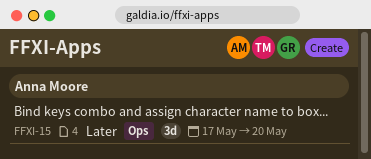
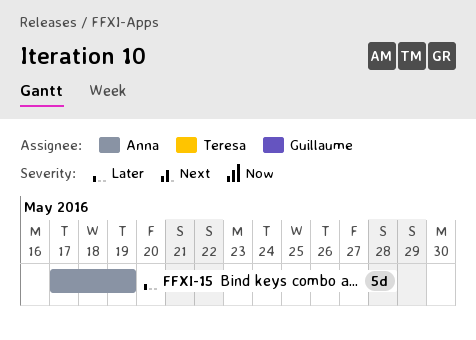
FFXI-15, estimate: 3d -> 5d
FFXI-15, due: May 20 -> May 19

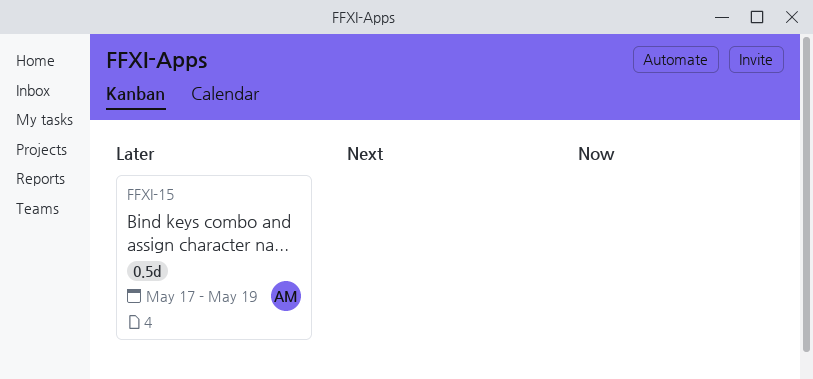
FFXI-15, estimate: 5d -> 0.5d

